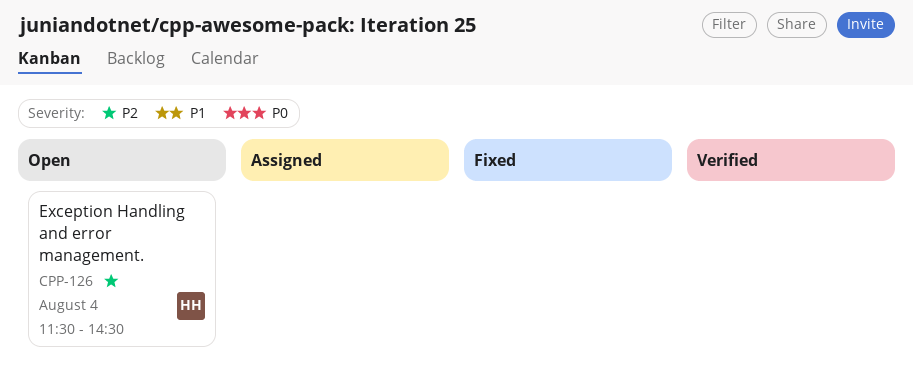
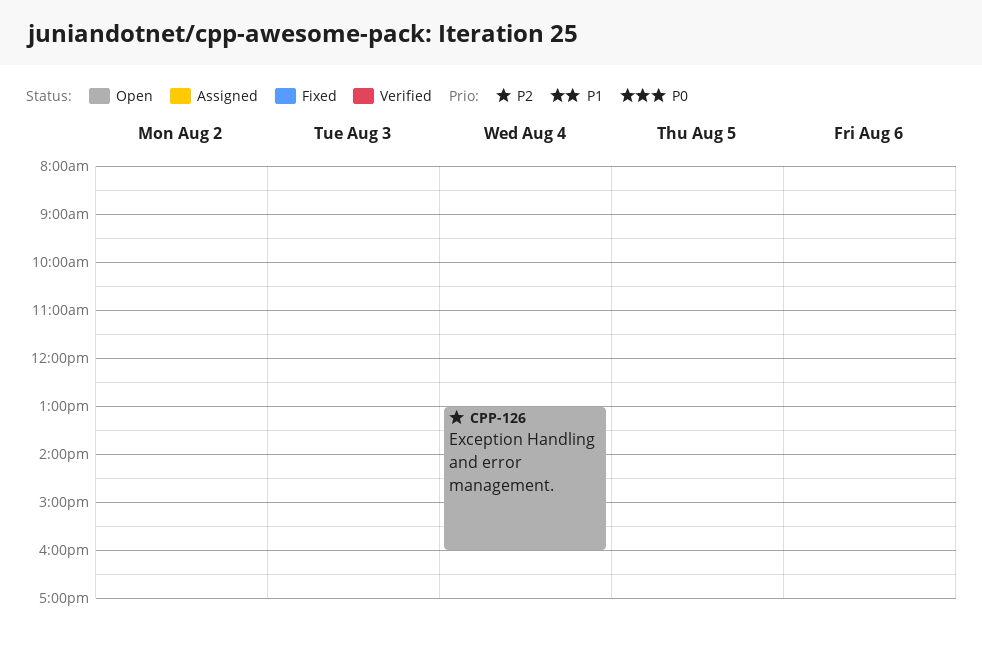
CPP-126, begins: 11:30 -> 13:00
CPP-126, ends: 14:30 -> 16:00

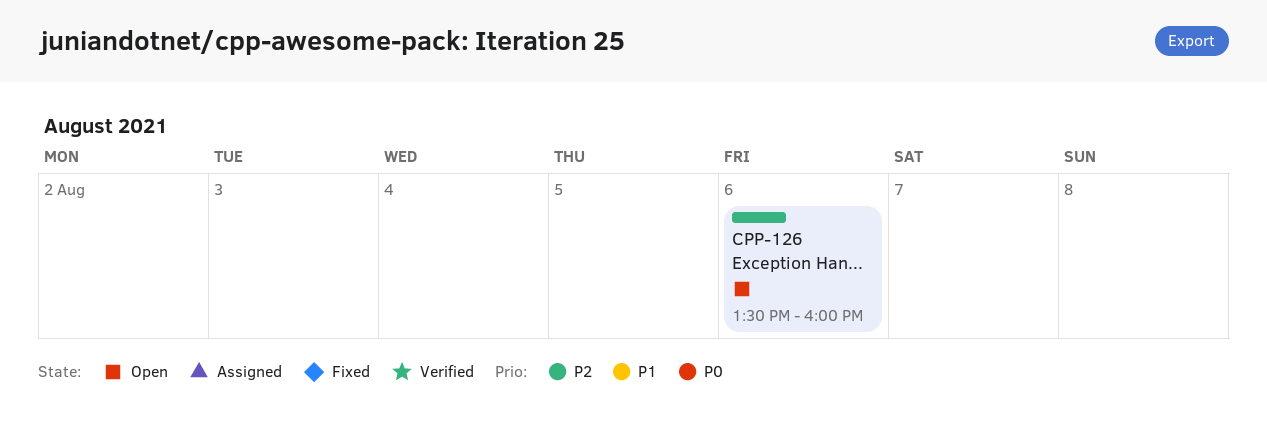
CPP-126, day: Aug 4 -> Aug 6
CPP-126, begins: 13:00 -> 13:30

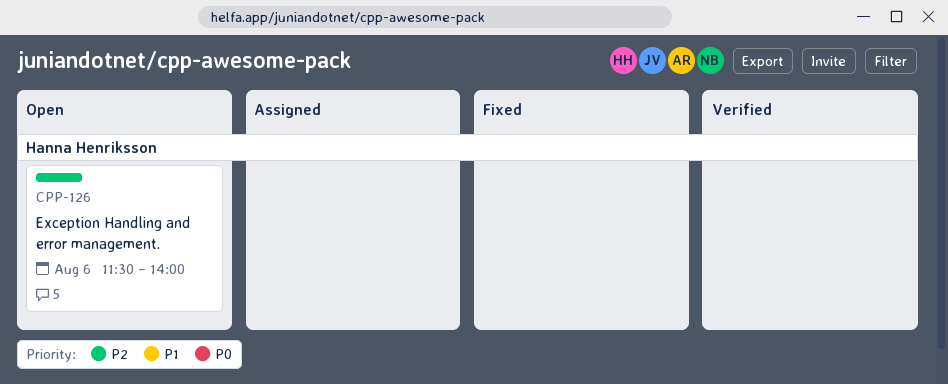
CPP-126, begins: 13:30 -> 11:30
CPP-126, ends: 16:00 -> 14:00

